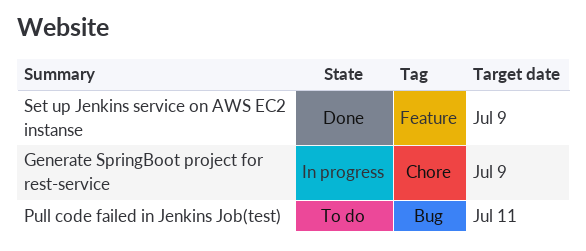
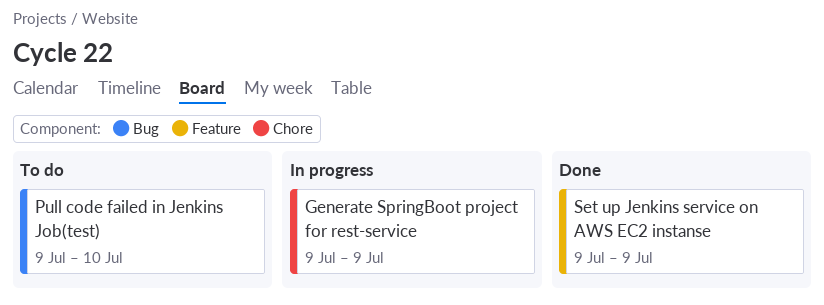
Pull code failed in Jenkins Job(test), due: Jul 11 -> Jul 10

